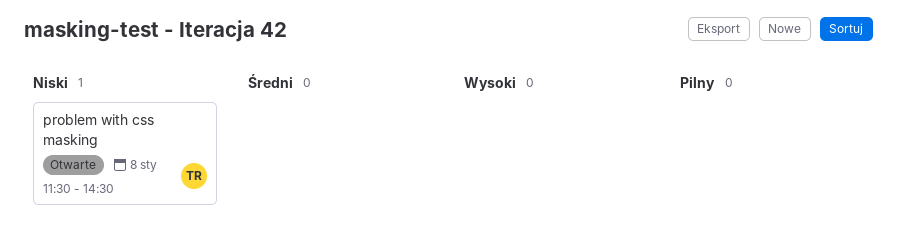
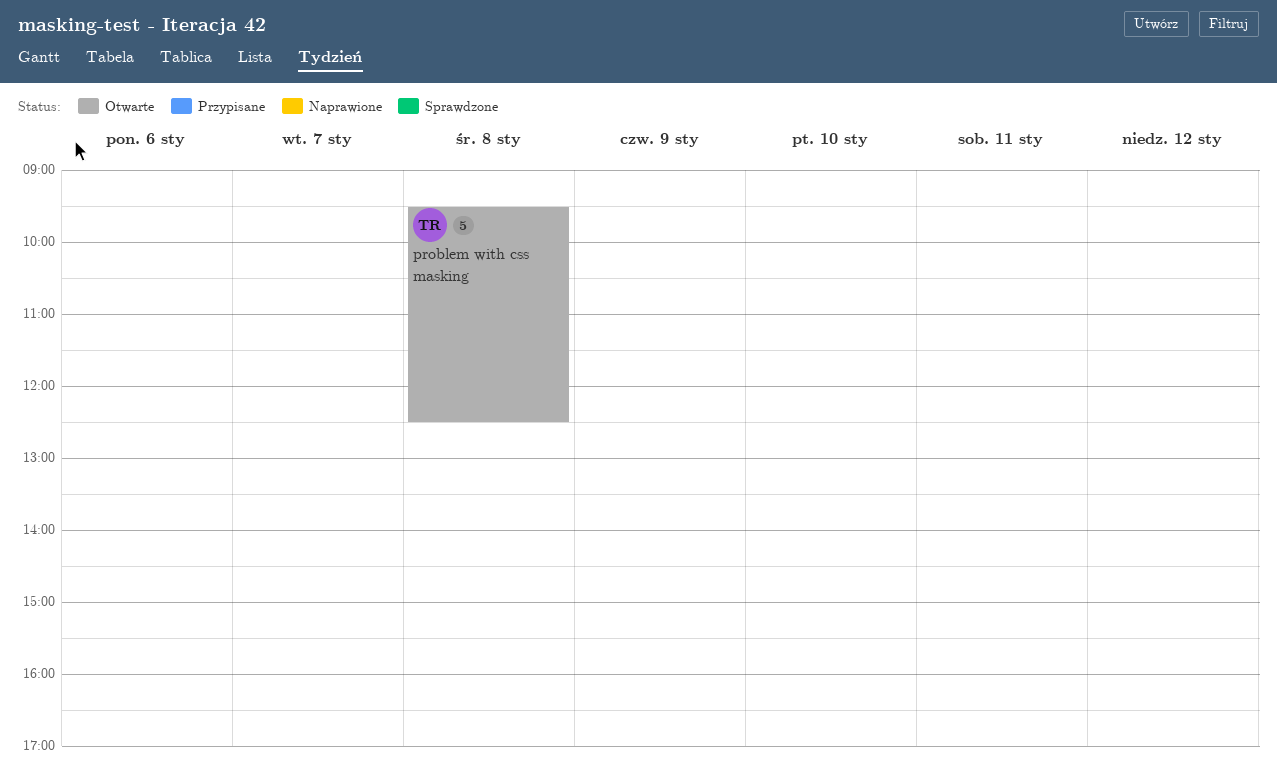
problem with css masking, begins: 11:30 -> 09:30
problem with css masking, ends: 14:30 -> 12:30

